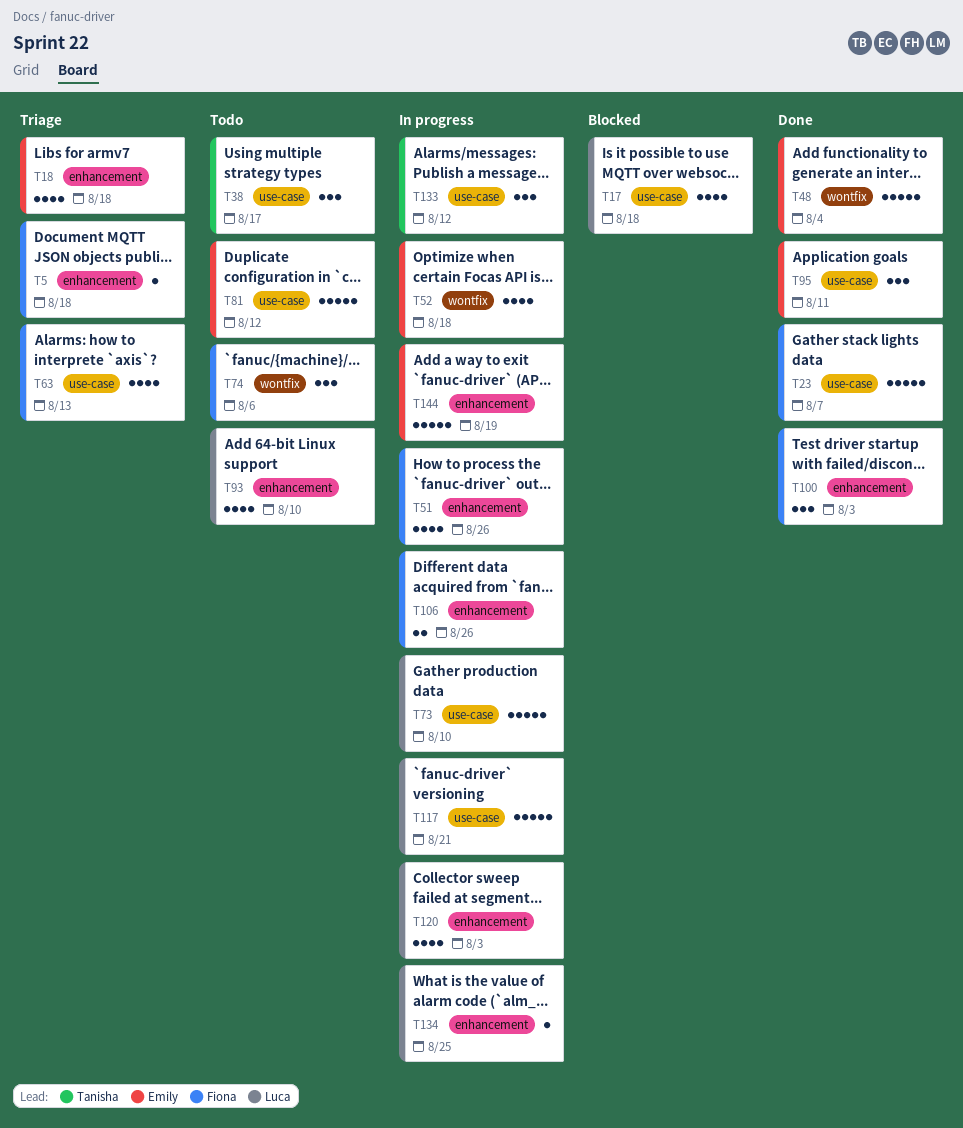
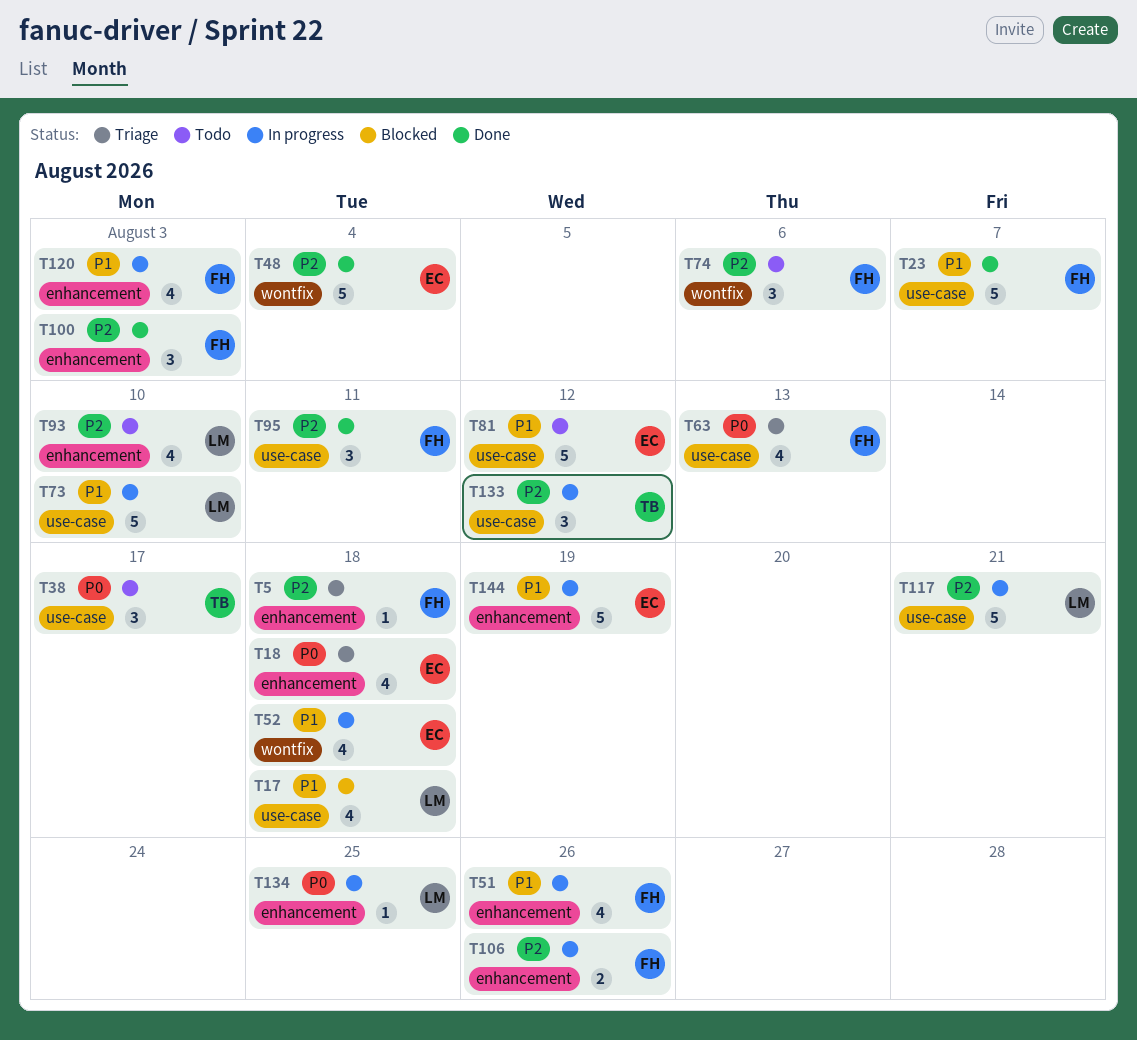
T95, owner: Emily -> Fiona
T120, owner: Luca -> Fiona

